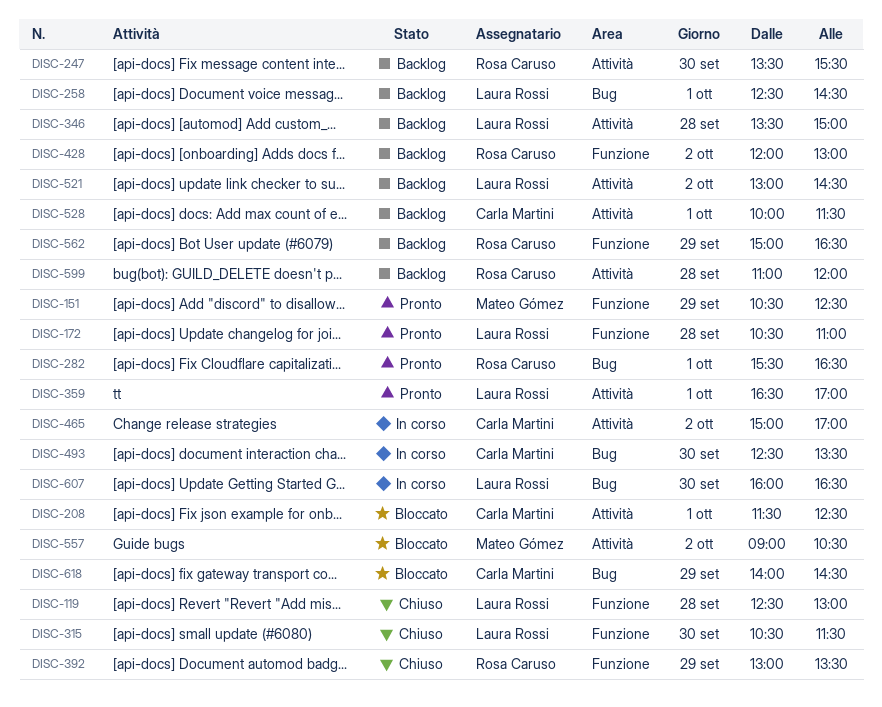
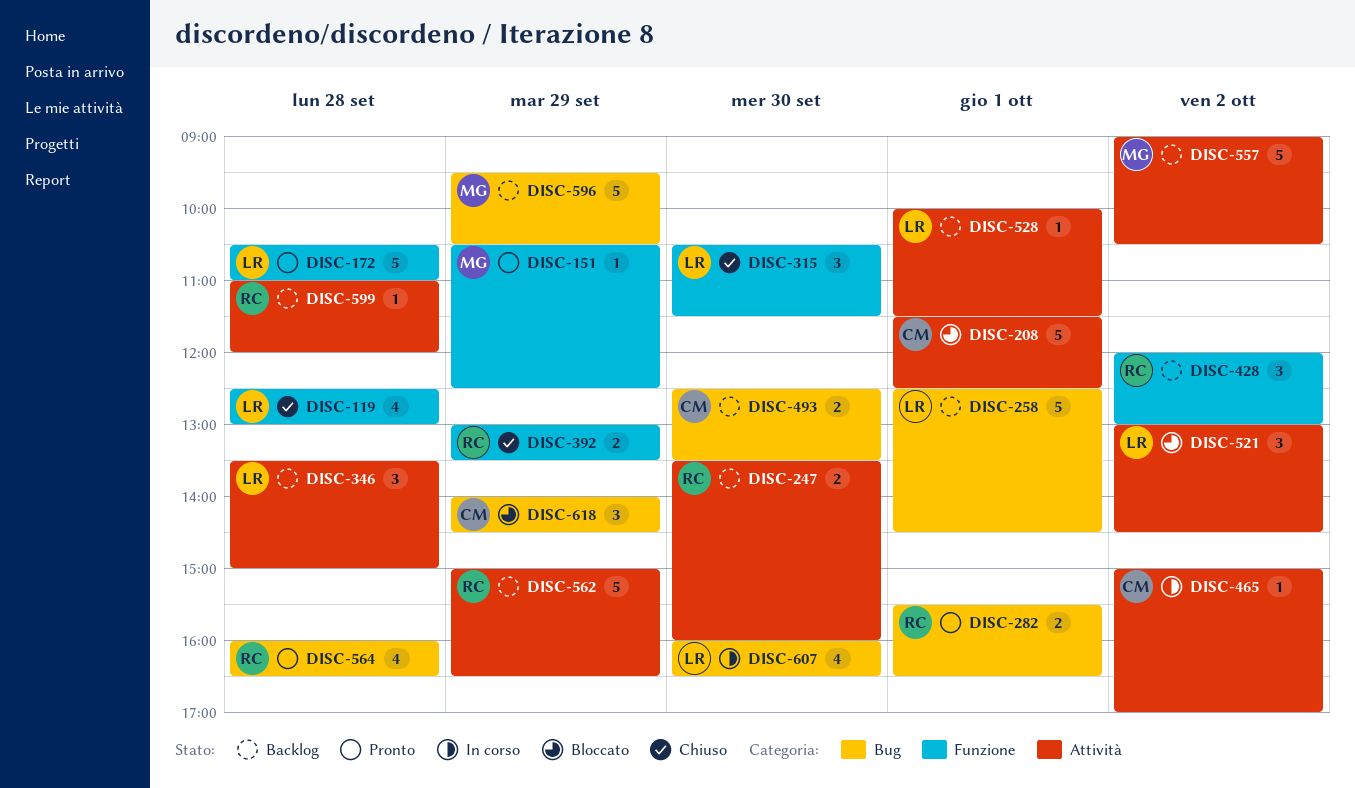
DISC-247, ends: 15:30 -> 16:00
DISC-359: present -> none
DISC-493, status: In corso -> Backlog
DISC-521, status: Backlog -> Bloccato
DISC-528, owner: Carla Martini -> Laura Rossi
DISC-557, status: Bloccato -> Backlog
DISC-562, label: Funzione -> Attività
DISC-564: none -> present
DISC-596: none -> present

